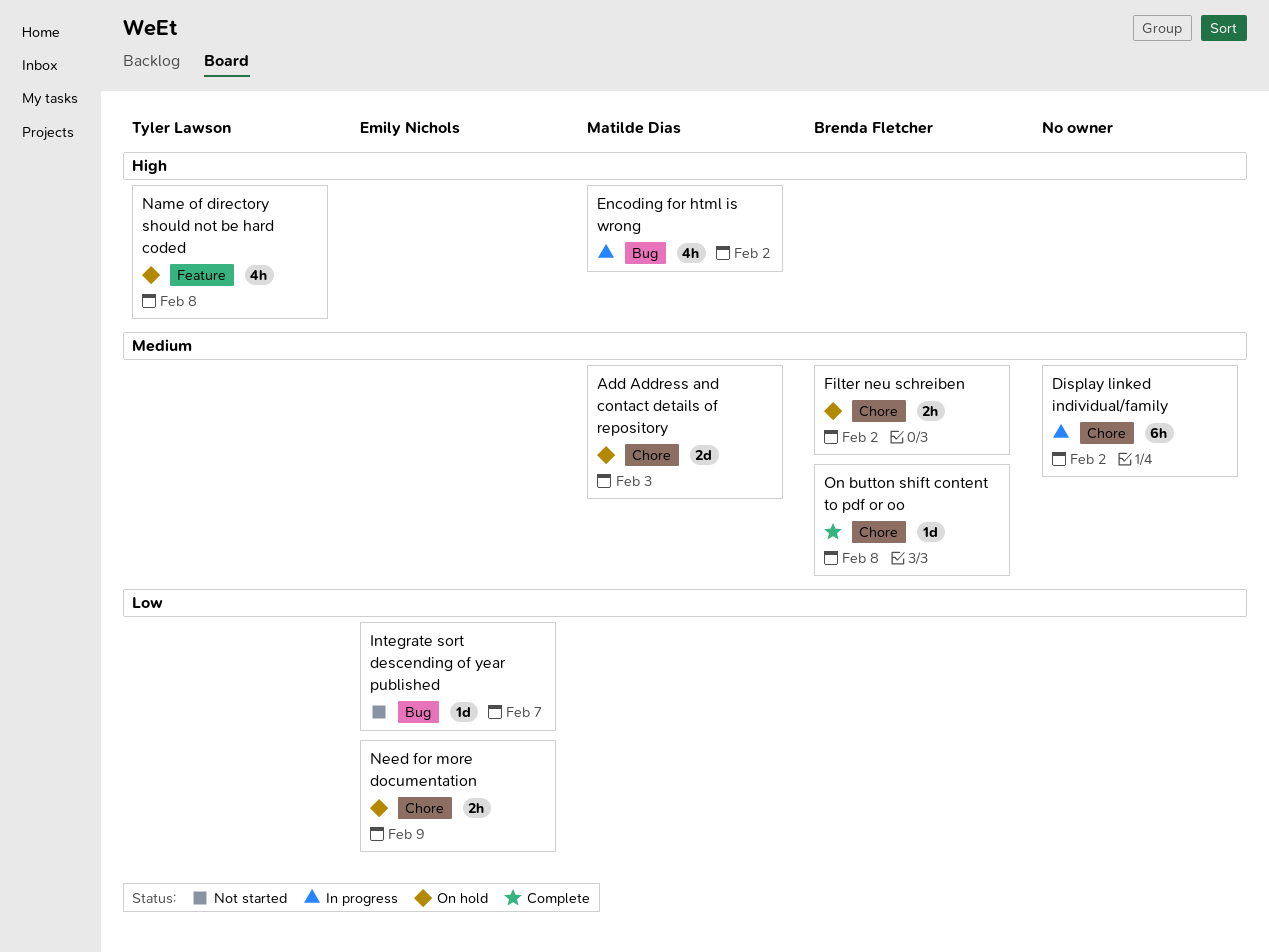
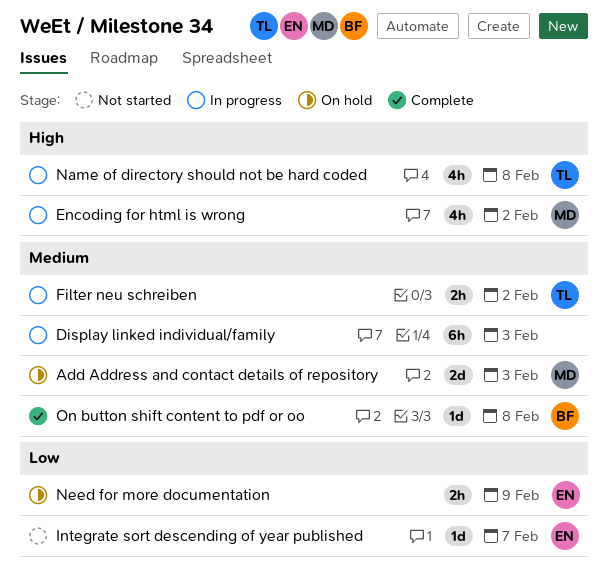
Display linked individual/family, due: Feb 2 -> Feb 3
Filter neu schreiben, status: On hold -> In progress
Filter neu schreiben, owner: Brenda Fletcher -> Tyler Lawson
Name of directory should not be hard coded, status: On hold -> In progress

